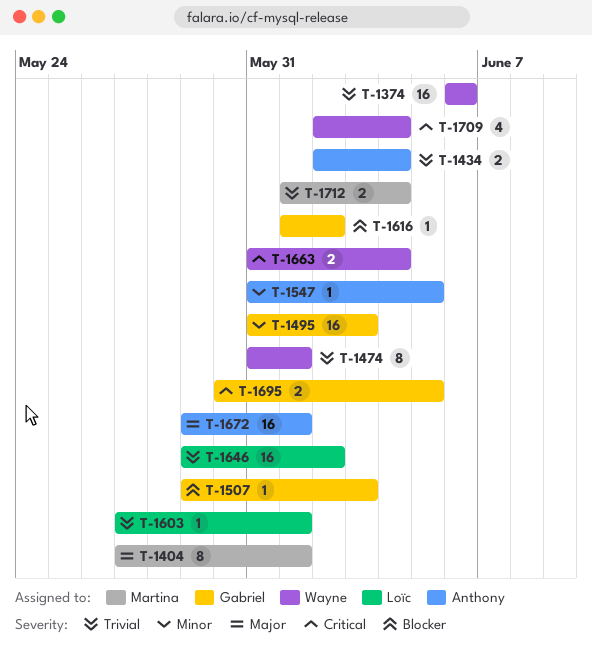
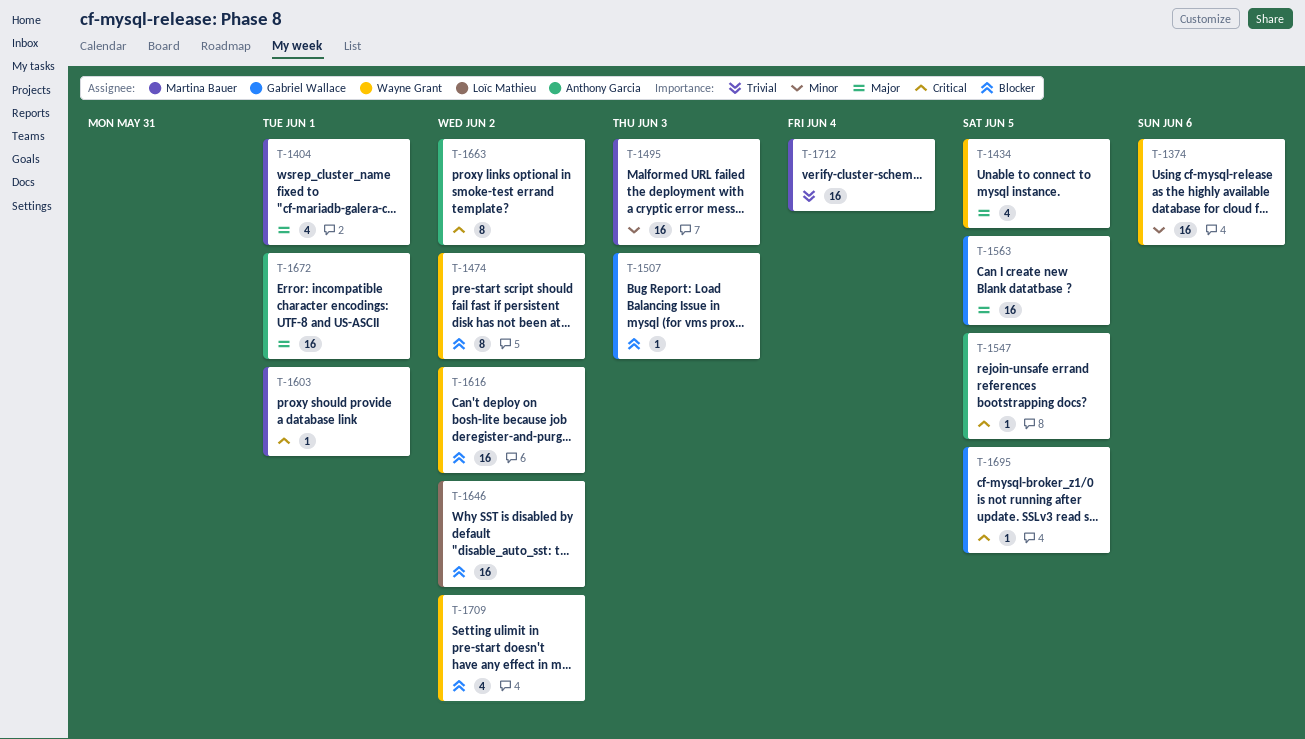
T-1374, priority: Trivial -> Minor
T-1404, estimate: 8 -> 4
T-1434, owner: Anthony Garcia -> Wayne Grant
T-1434, priority: Trivial -> Major
T-1434, estimate: 2 -> 4
T-1434, due: Jun 4 -> Jun 5
T-1474, priority: Trivial -> Blocker
T-1474, due: Jun 1 -> Jun 2
T-1495, owner: Gabriel Wallace -> Martina Bauer
T-1547, priority: Minor -> Critical
T-1563: none -> present
T-1603, owner: Loïc Mathieu -> Martina Bauer
T-1603, priority: Trivial -> Critical
T-1616, owner: Gabriel Wallace -> Wayne Grant
T-1616, estimate: 1 -> 16
T-1646, priority: Trivial -> Blocker
T-1663, owner: Wayne Grant -> Anthony Garcia
T-1663, estimate: 2 -> 8
T-1663, due: Jun 4 -> Jun 2
T-1695, estimate: 2 -> 1
T-1709, priority: Critical -> Blocker
T-1709, due: Jun 4 -> Jun 2
T-1712, estimate: 2 -> 16

